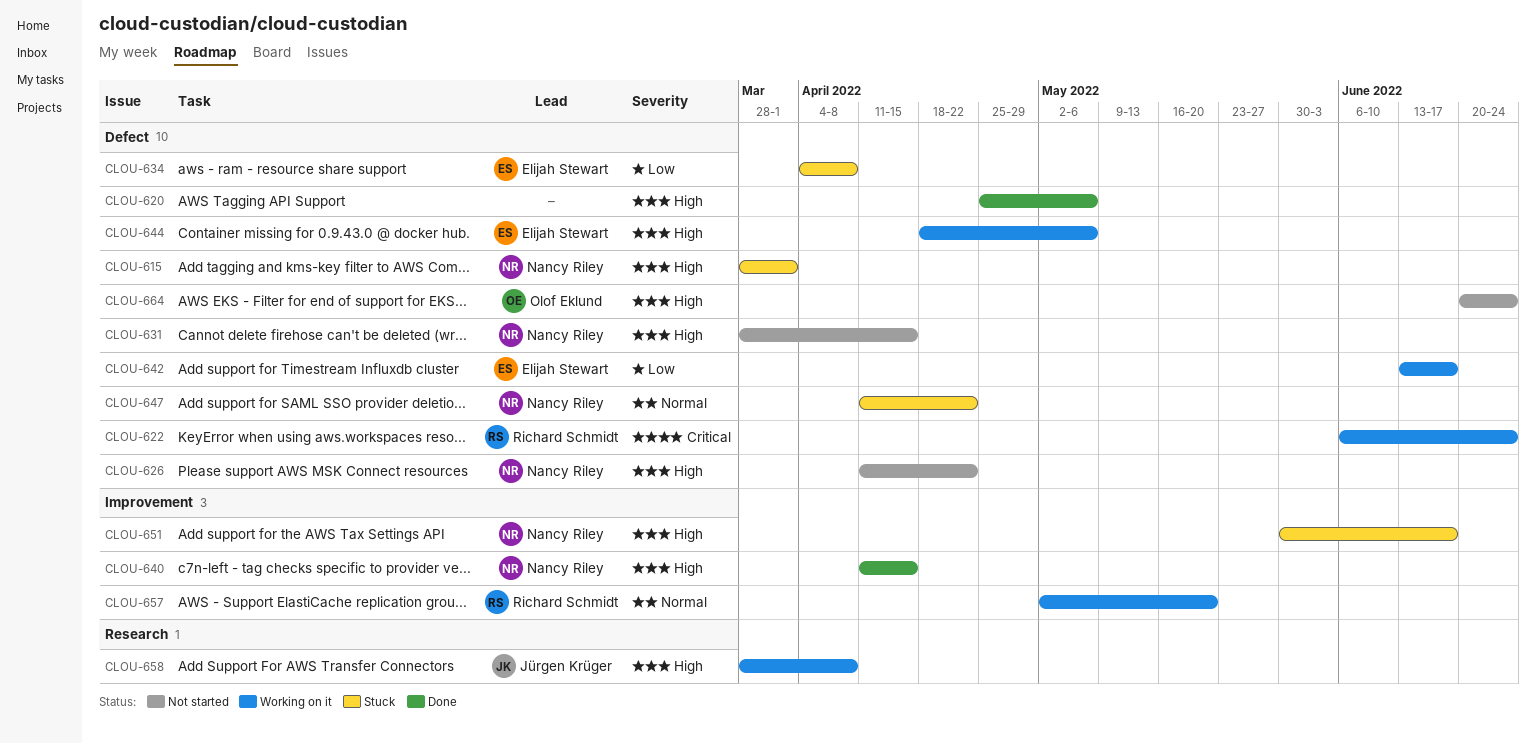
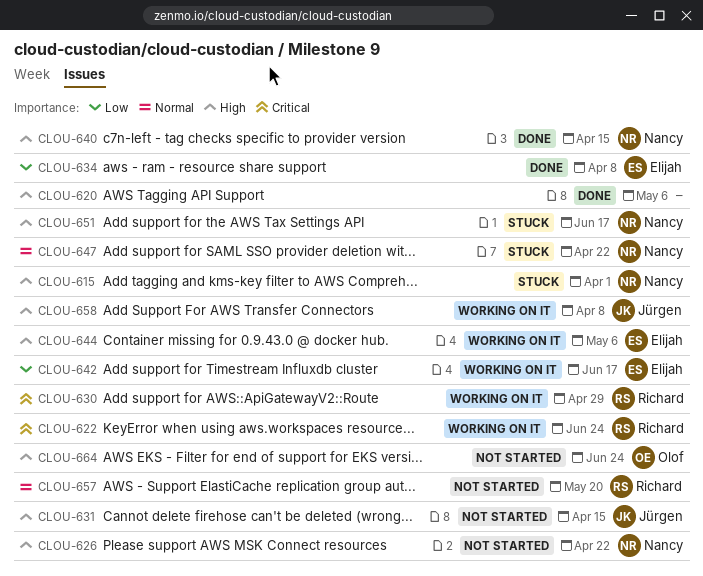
CLOU-630: none -> present
CLOU-631, owner: Nancy Riley -> Jürgen Krüger
CLOU-634, status: Stuck -> Done
CLOU-657, status: Working on it -> Not started

